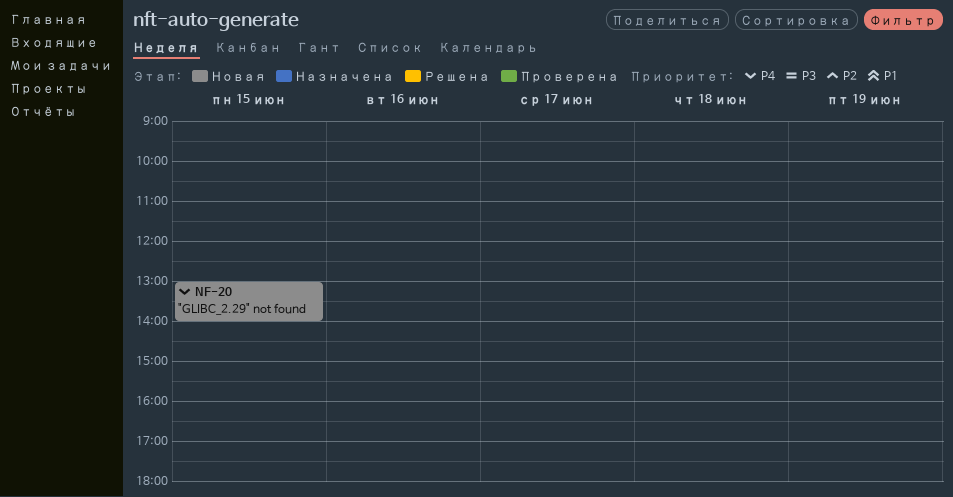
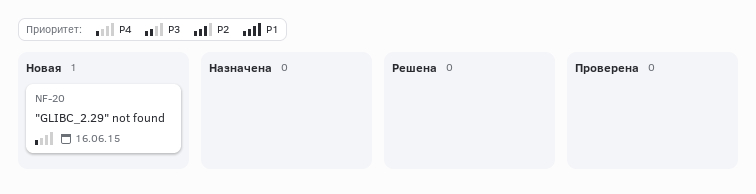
NF-20, day: Jun 15 -> Jun 16

